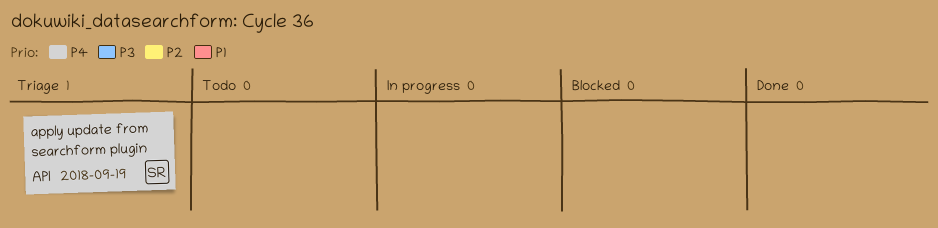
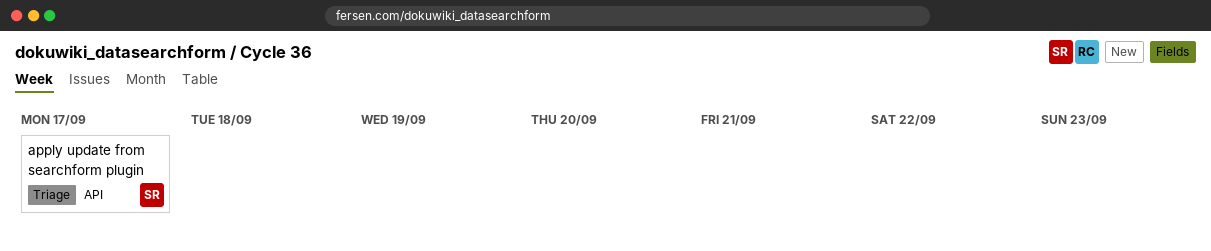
apply update from searchform plugin, due: Sep 19 -> Sep 17

